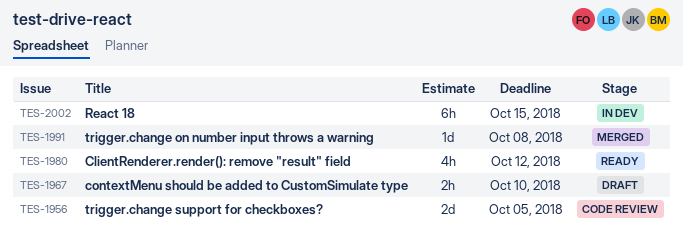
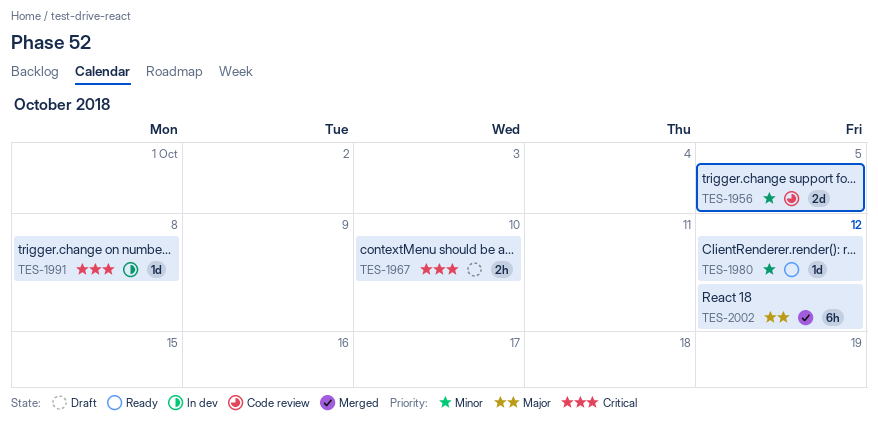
TES-1980, estimate: 4h -> 1d
TES-1991, status: Merged -> In dev
TES-2002, status: In dev -> Merged
TES-2002, due: Oct 15 -> Oct 12

